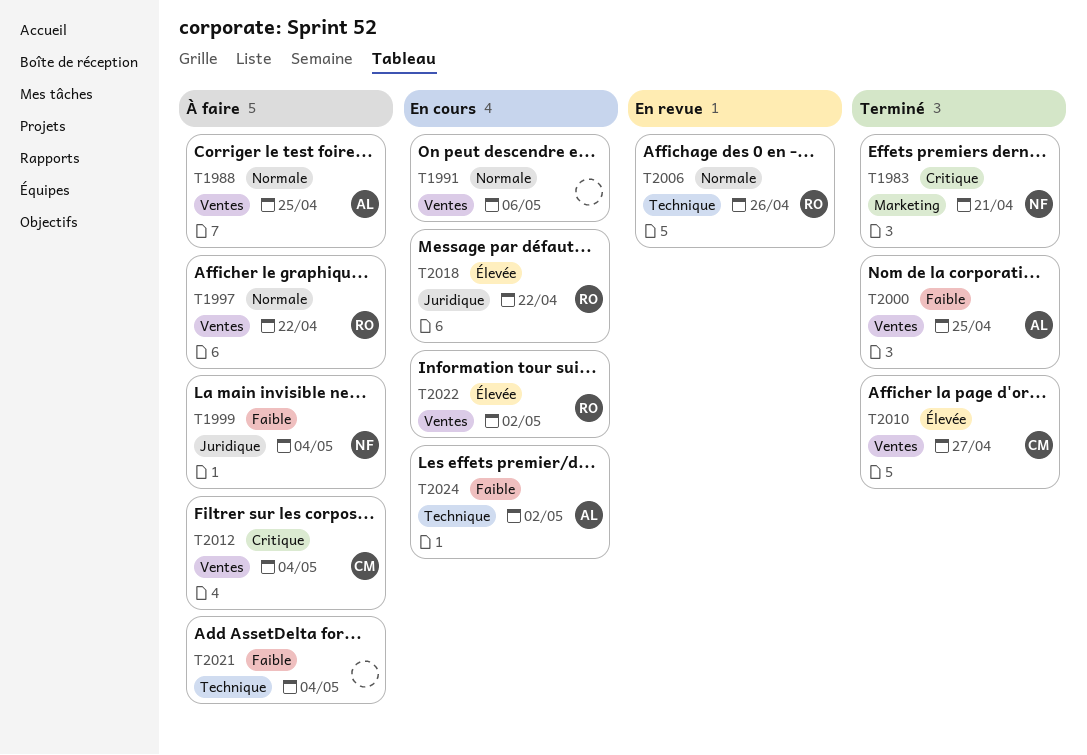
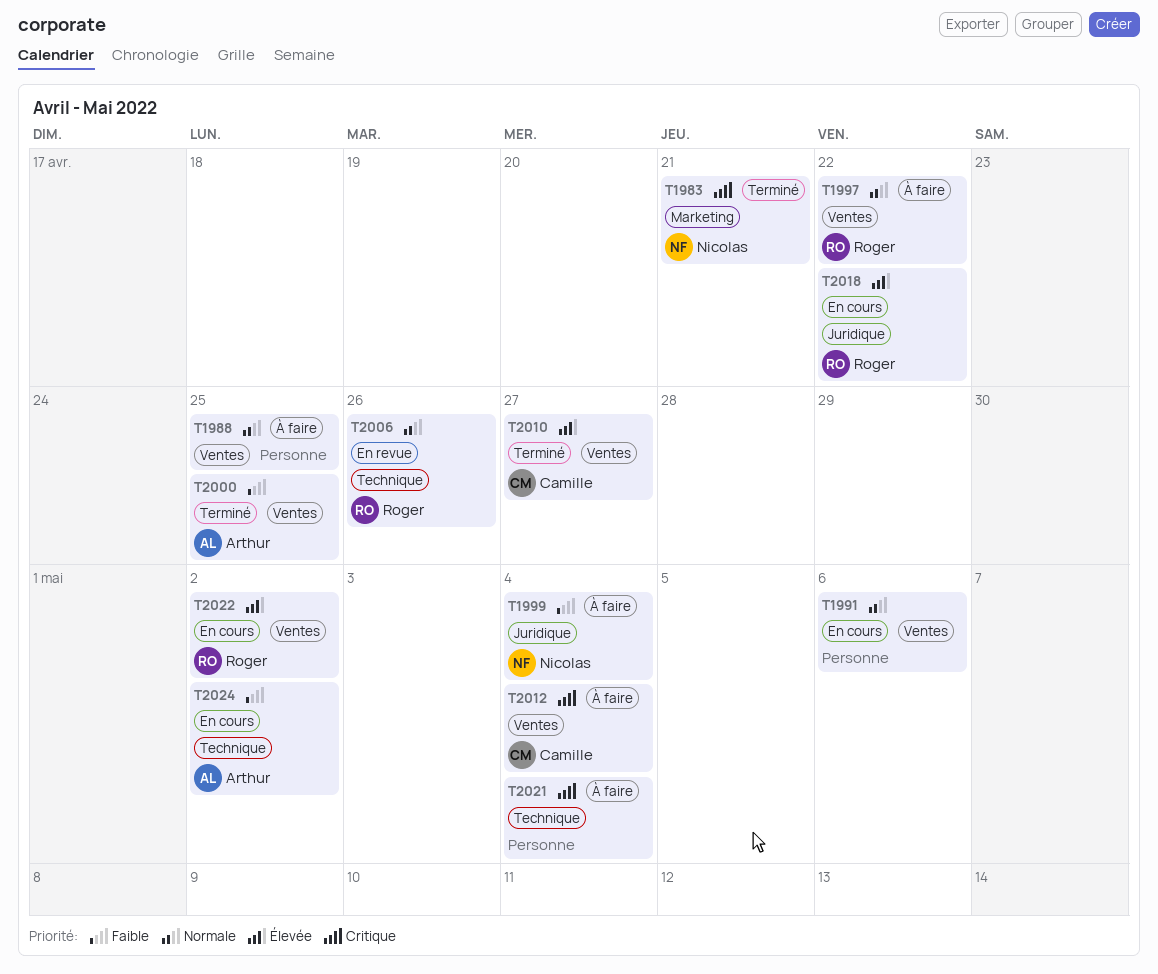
T1988, owner: Arthur -> none
T2021, priority: Faible -> Critique

